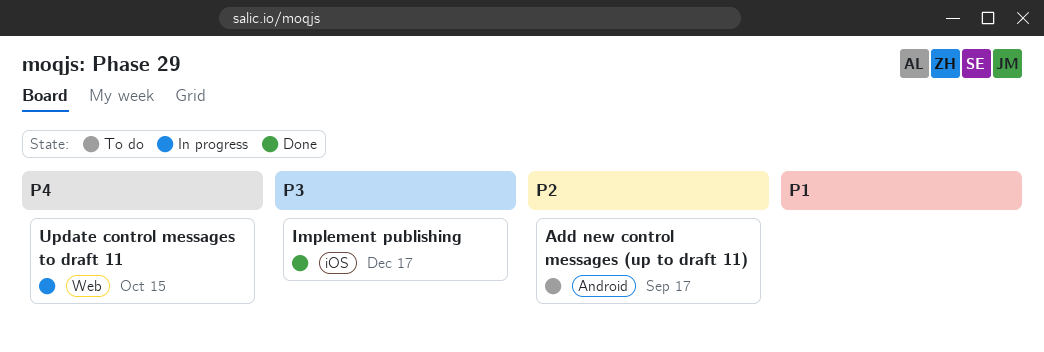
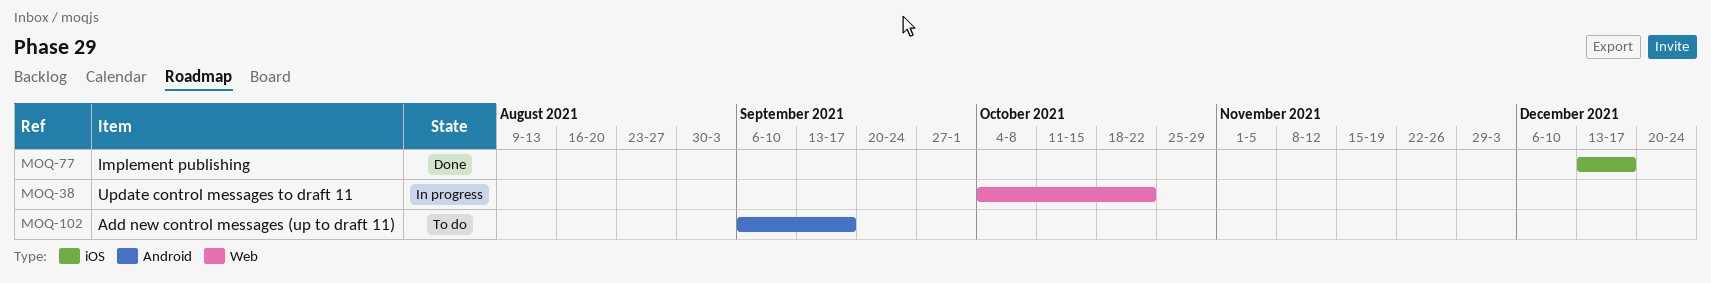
Update control messages to draft 11, due: Oct 15 -> Oct 22

